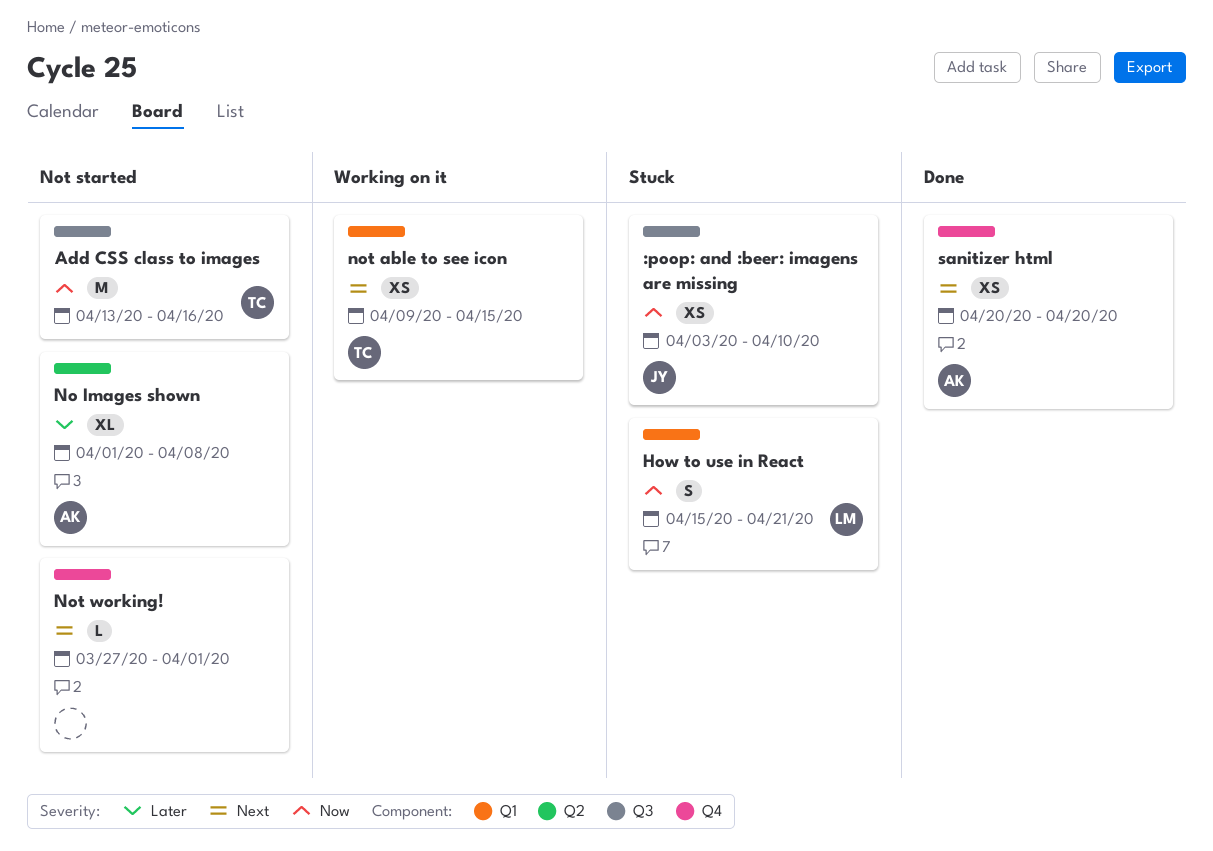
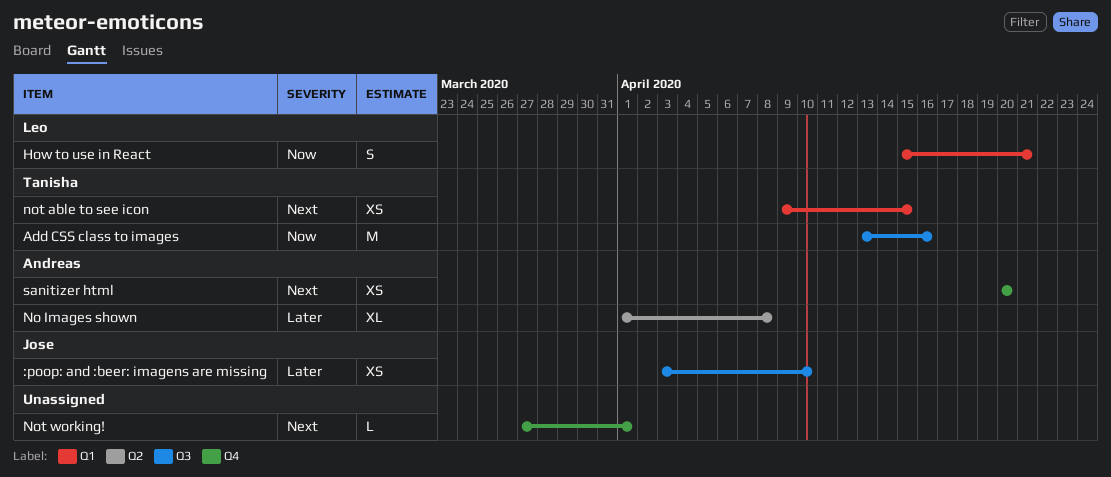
:poop: and :beer: imagens are missing, priority: Now -> Later

